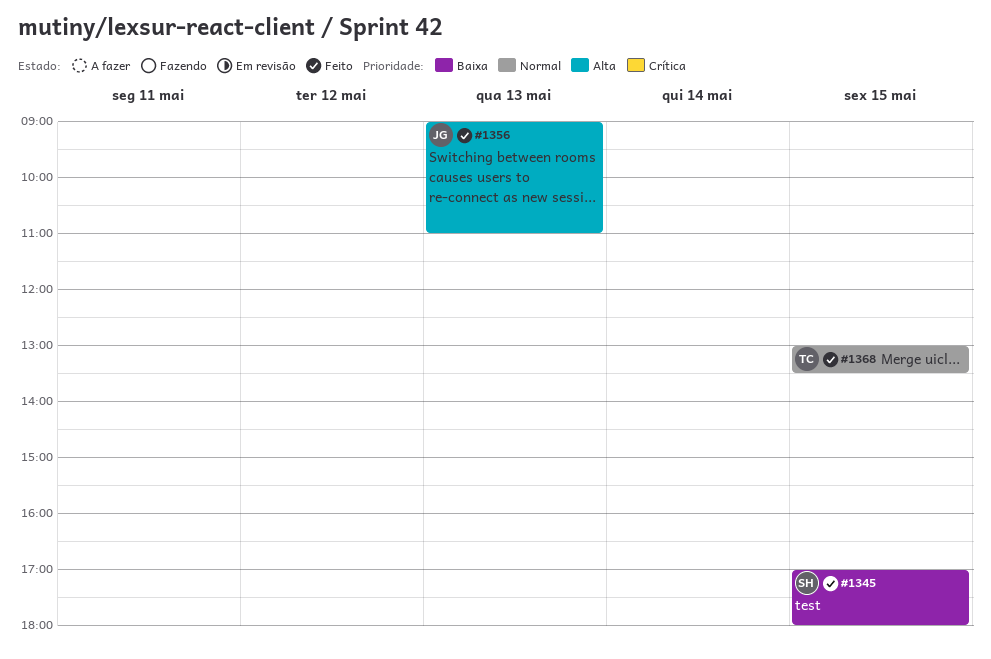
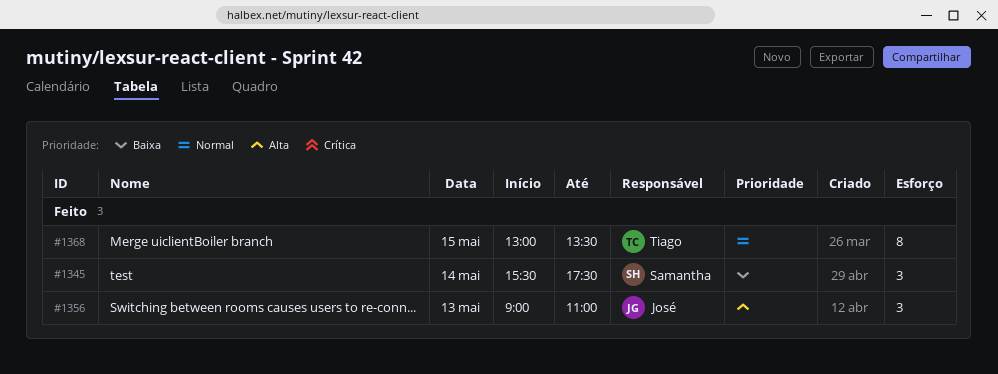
#1345, day: May 15 -> May 14
#1345, begins: 17:00 -> 15:30
#1345, ends: 18:00 -> 17:30

